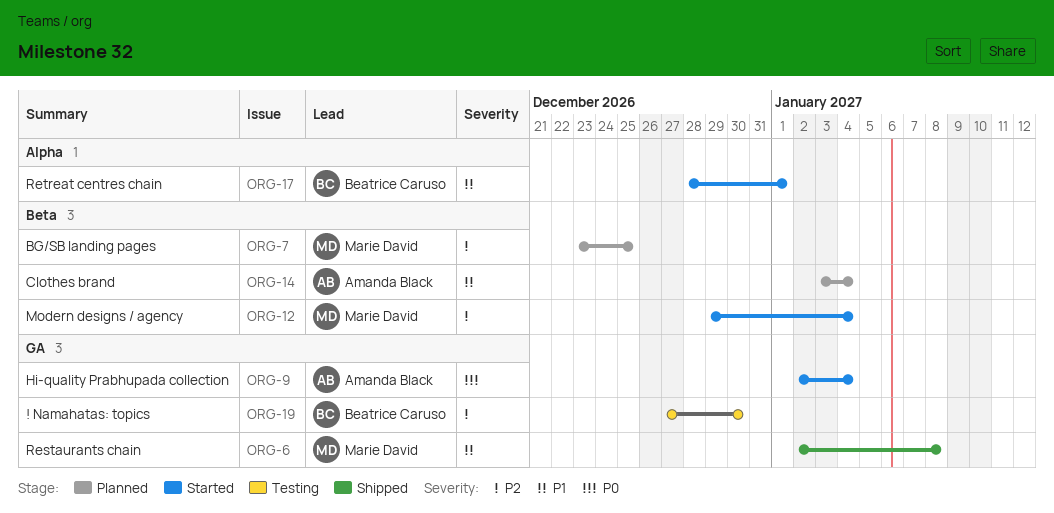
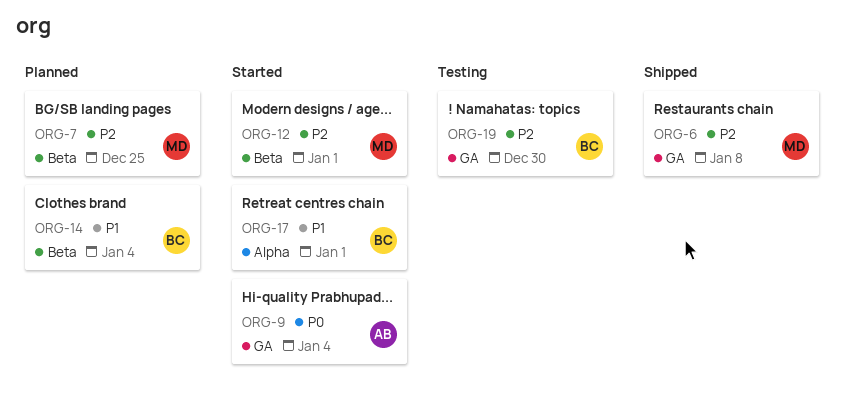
ORG-6, priority: P1 -> P2
ORG-12, due: Jan 4 -> Jan 1
ORG-14, owner: Amanda Black -> Beatrice Caruso

